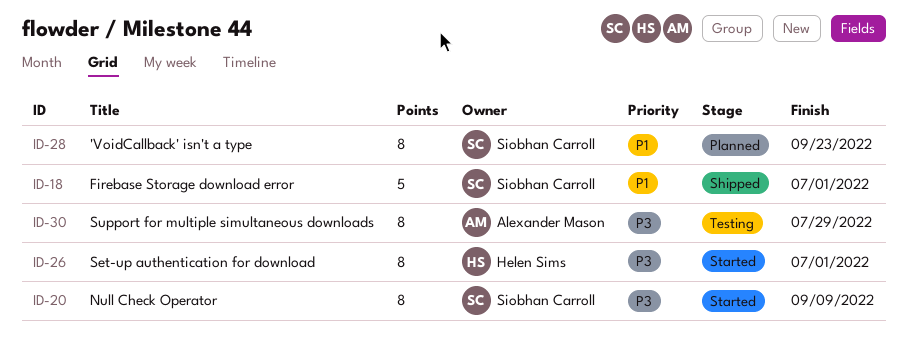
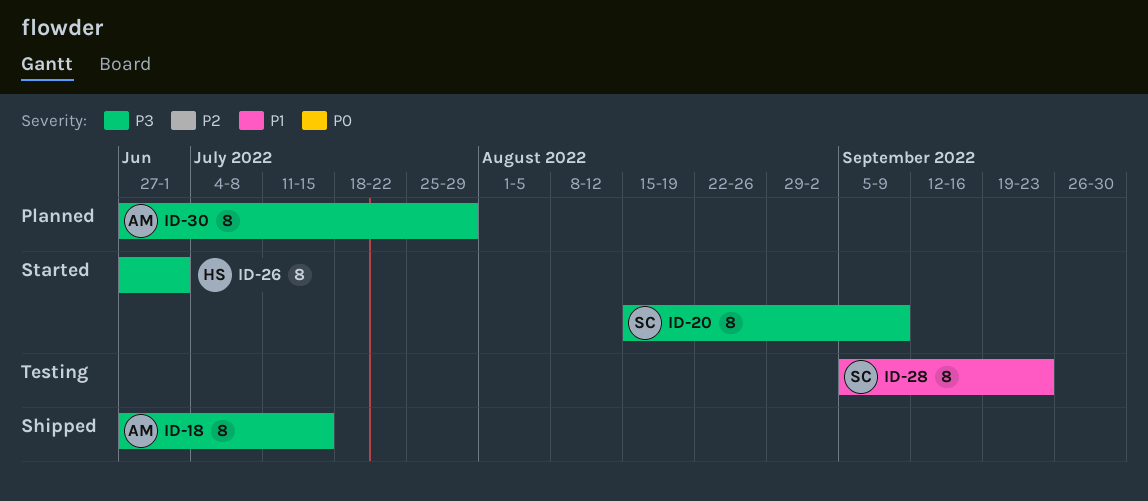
ID-18, owner: Siobhan Carroll -> Alexander Mason
ID-18, priority: P1 -> P3
ID-18, estimate: 5 -> 8
ID-18, due: Jul 1 -> Jul 15
ID-28, status: Planned -> Testing
ID-30, status: Testing -> Planned

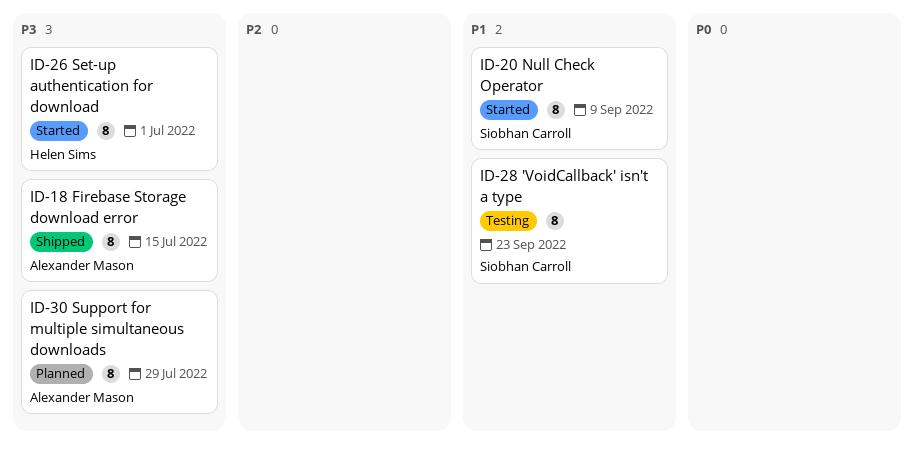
ID-20, priority: P3 -> P1

